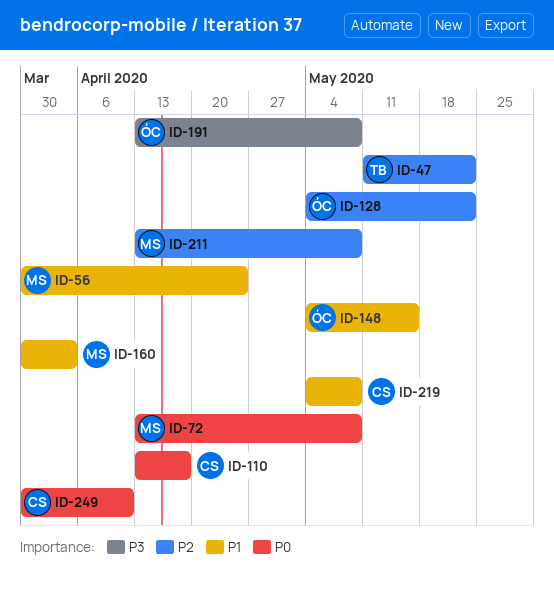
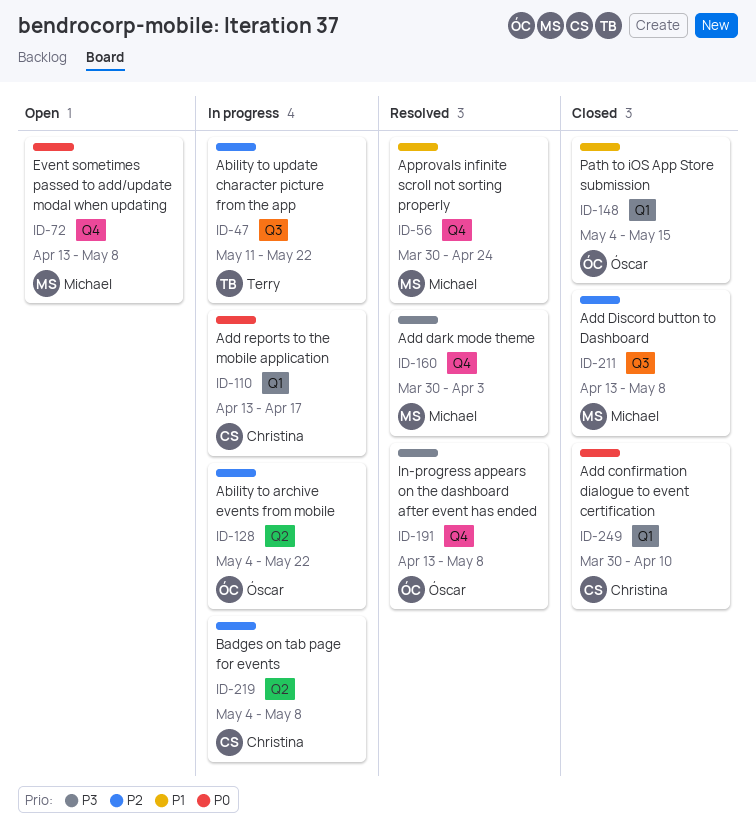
ID-160, priority: P1 -> P3
ID-219, priority: P1 -> P2

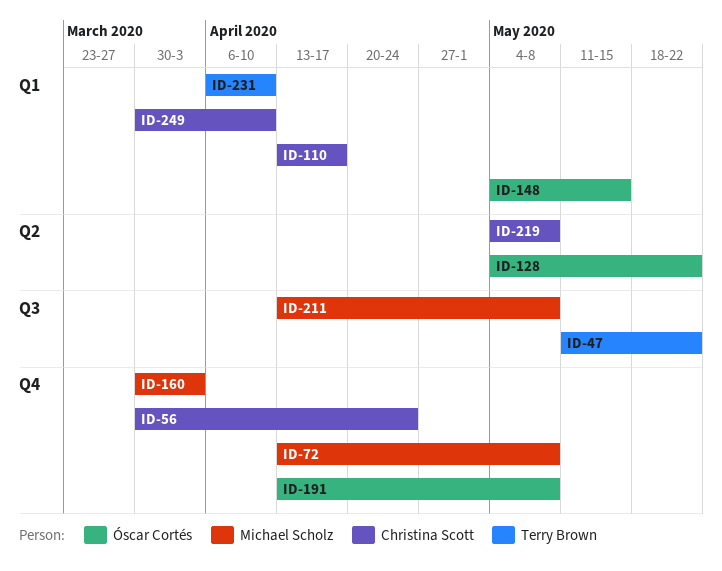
ID-56, owner: Michael Scholz -> Christina Scott
ID-231: none -> present

